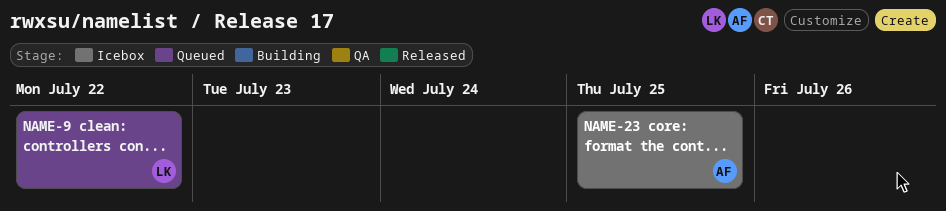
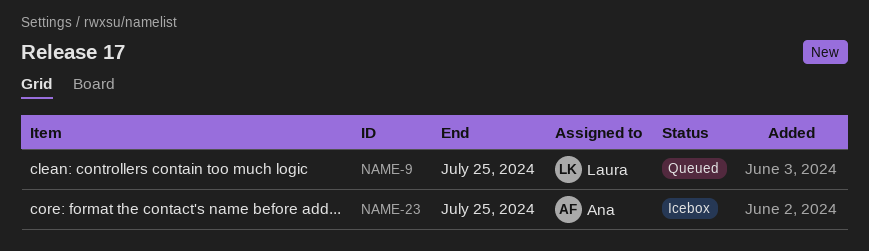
NAME-9, due: Jul 22 -> Jul 25

